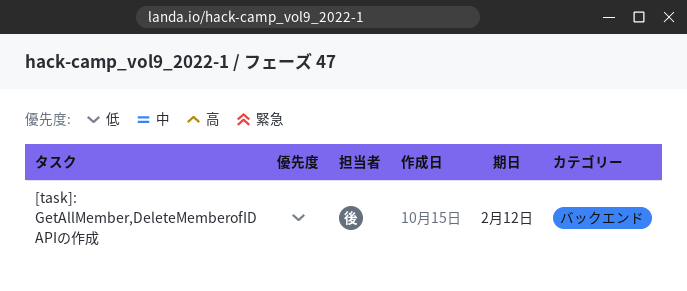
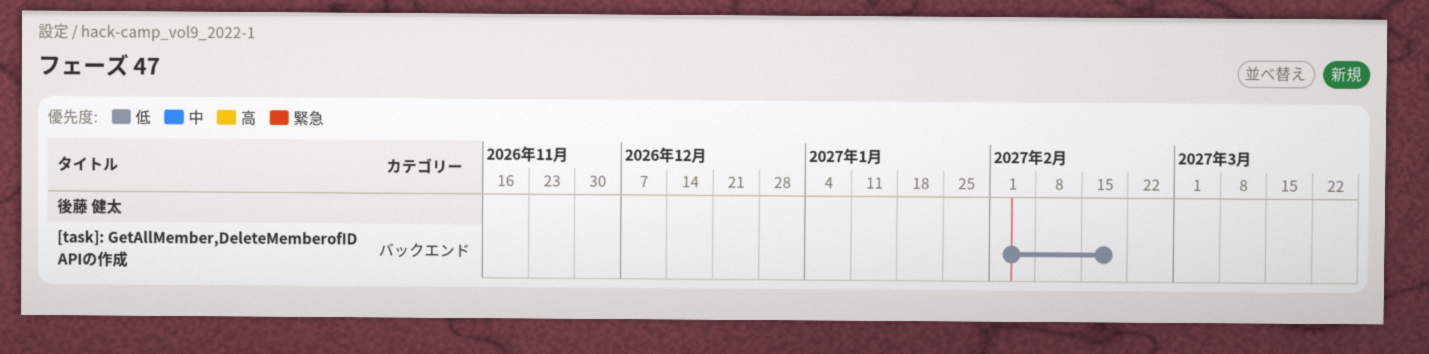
[task]: GetAllMember,DeleteMemberofID APIの作成, due: Feb 12 -> Feb 19

